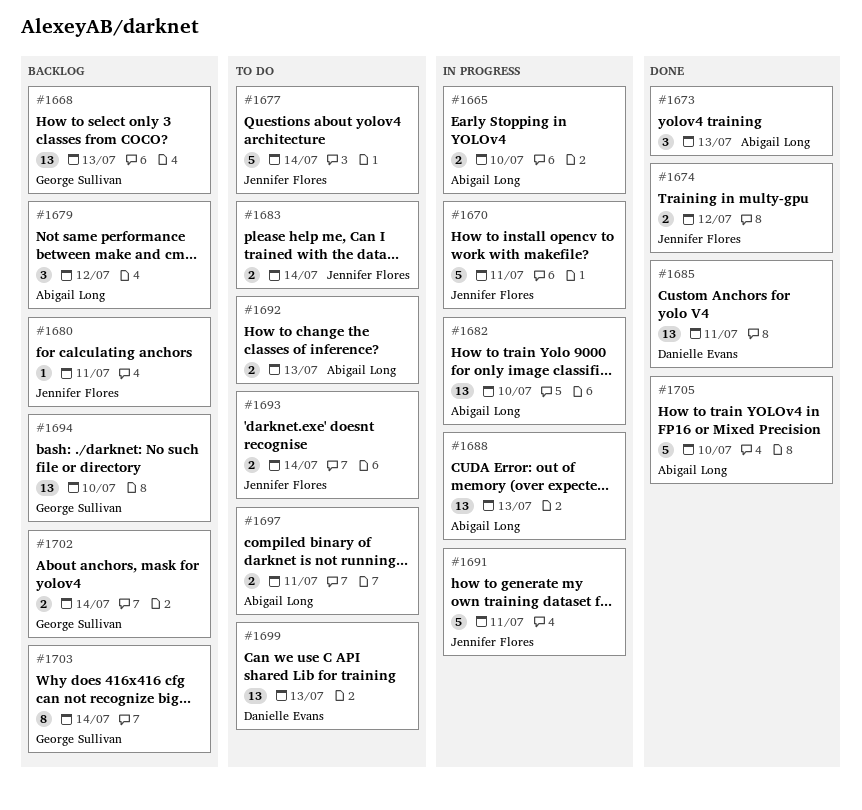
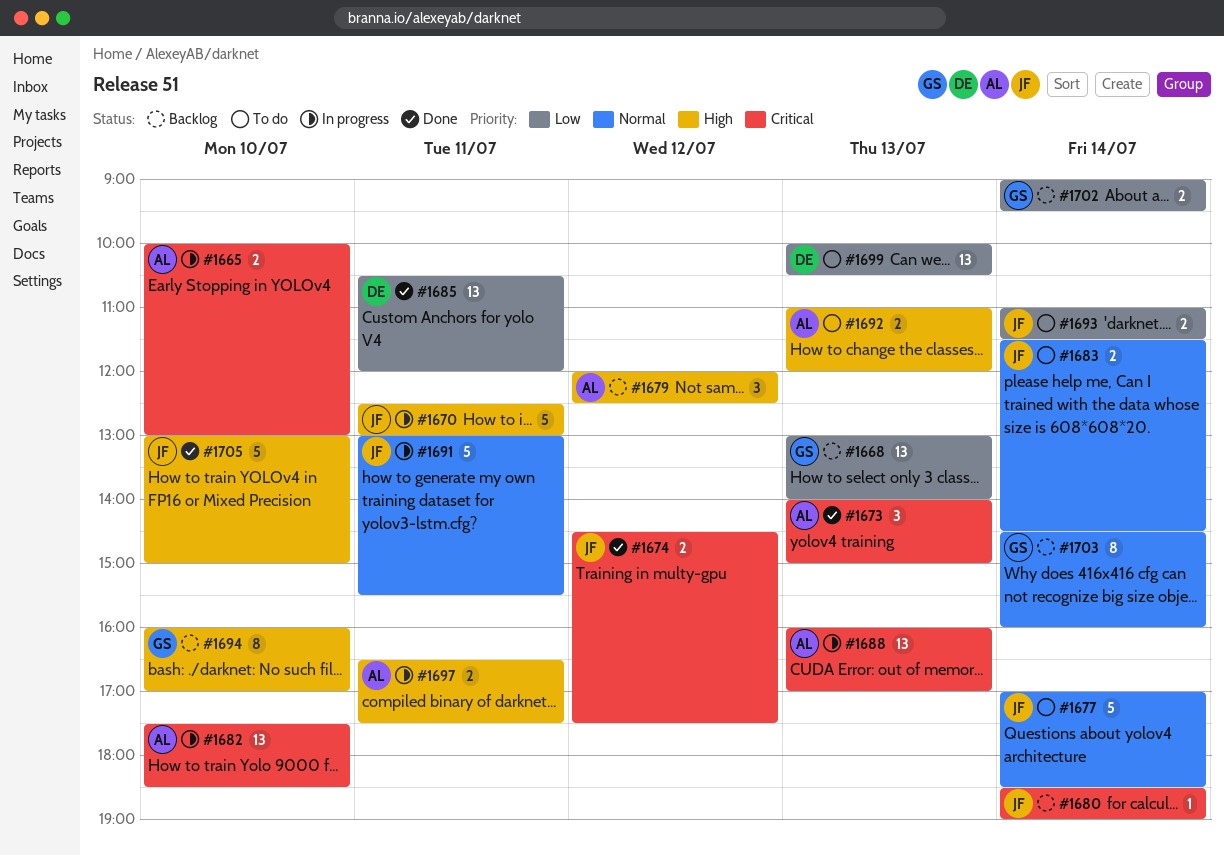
#1680, day: Jul 11 -> Jul 14
#1694, estimate: 13 -> 8
#1697, status: To do -> In progress
#1705, owner: Abigail Long -> Jennifer Flores

